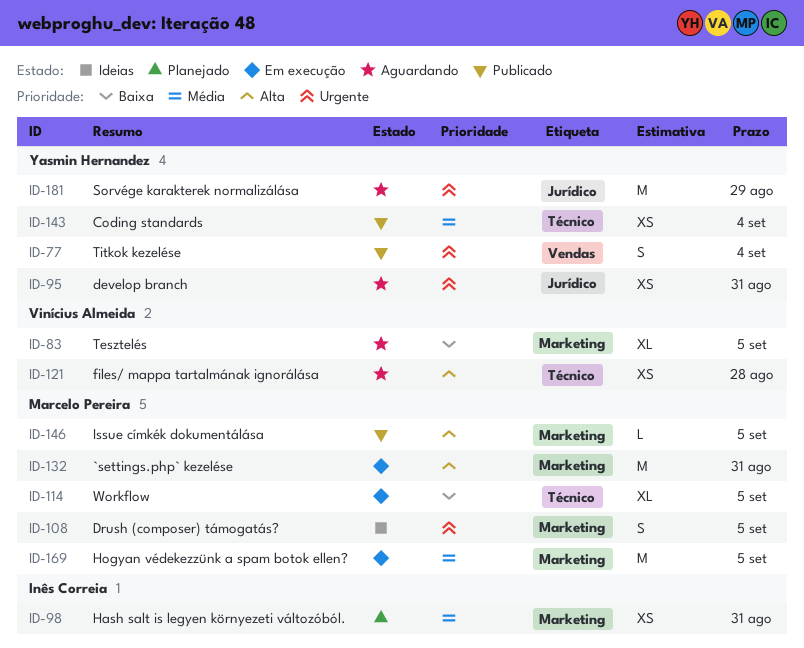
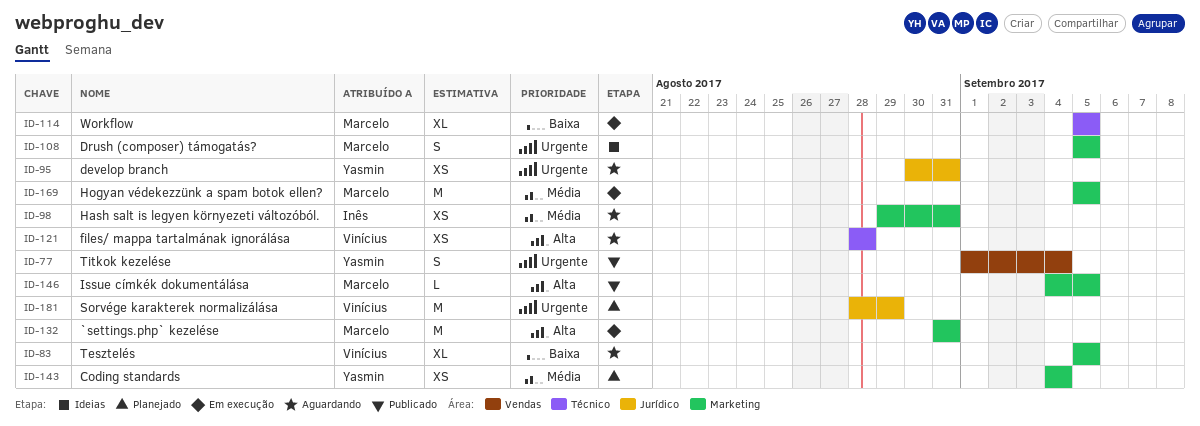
ID-98, status: Planejado -> Aguardando
ID-143, status: Publicado -> Planejado
ID-143, label: Técnico -> Marketing
ID-181, status: Aguardando -> Planejado
ID-181, owner: Yasmin Hernandez -> Vinícius Almeida

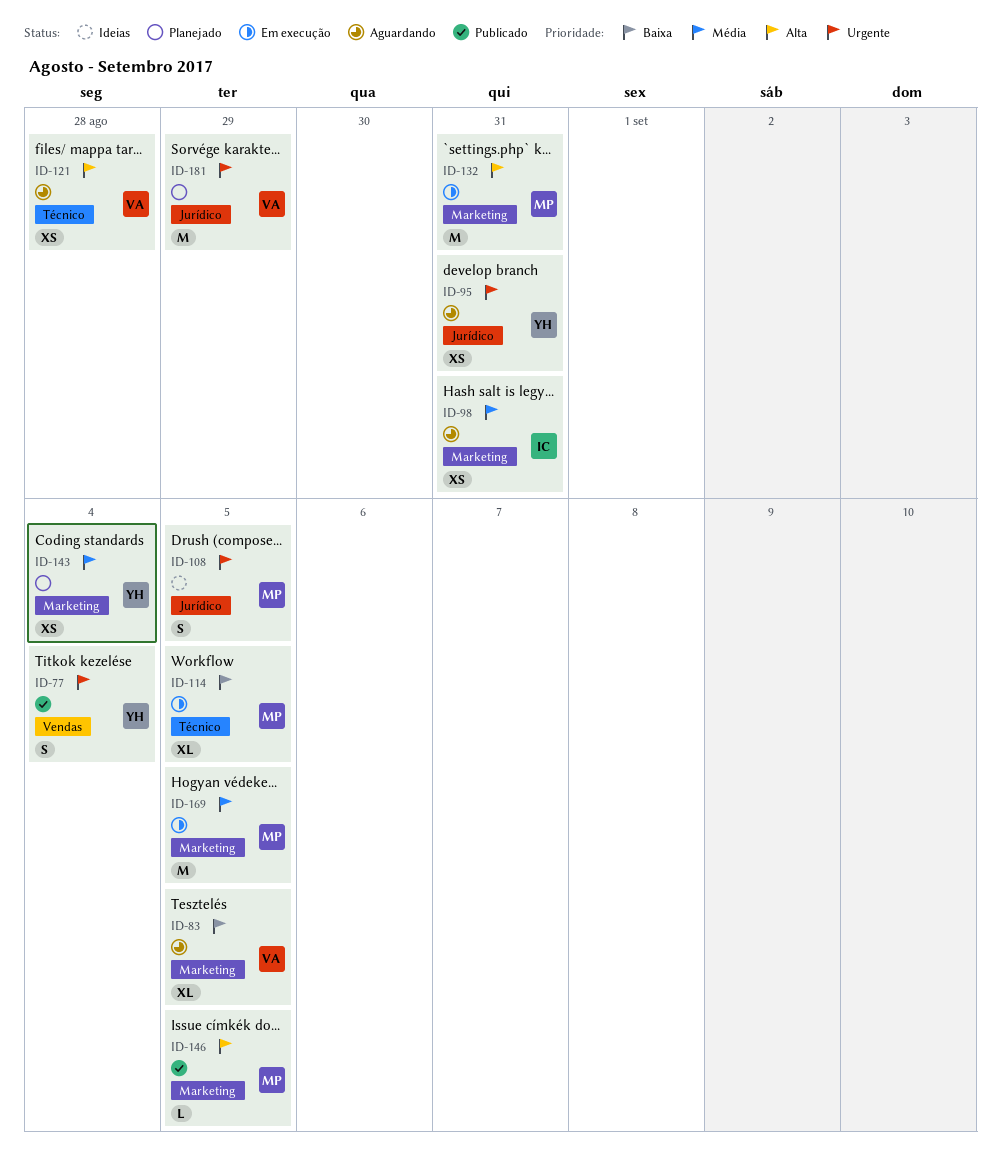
ID-108, label: Marketing -> Jurídico

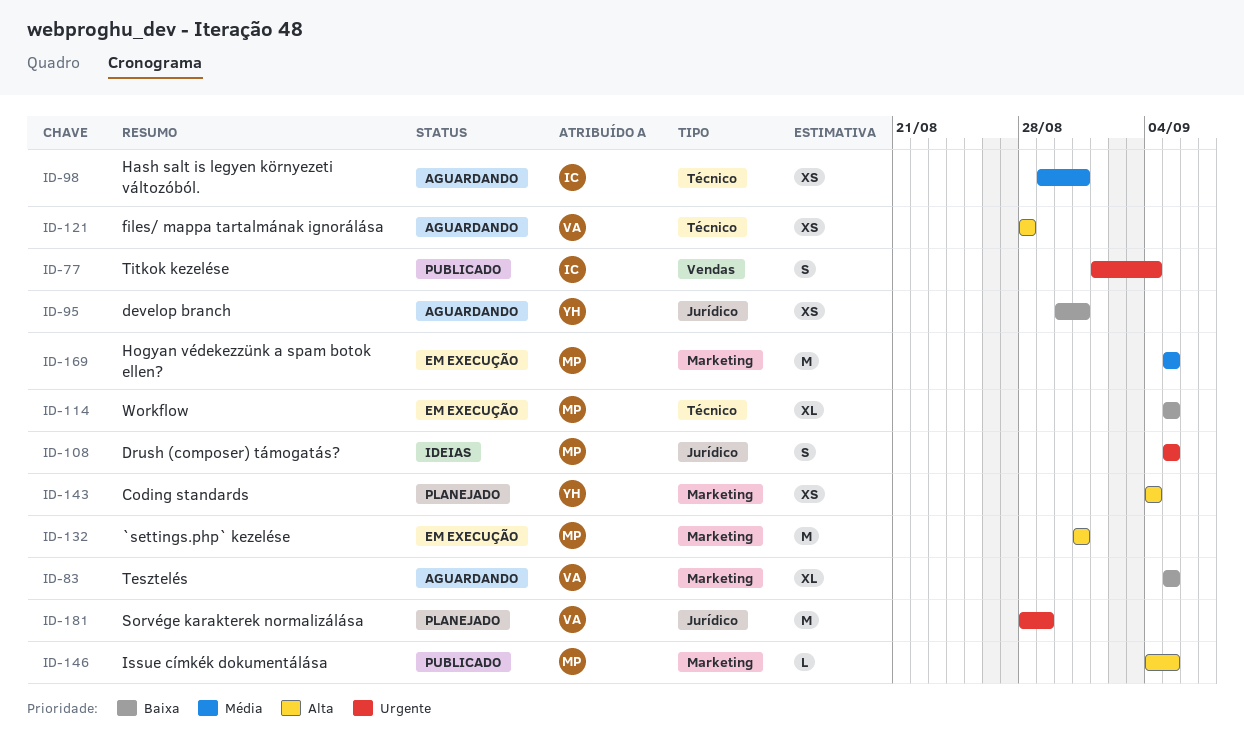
ID-77, owner: YH -> IC
ID-95, priority: Urgente -> Baixa
ID-98, label: Marketing -> Técnico
ID-143, priority: Média -> Alta

